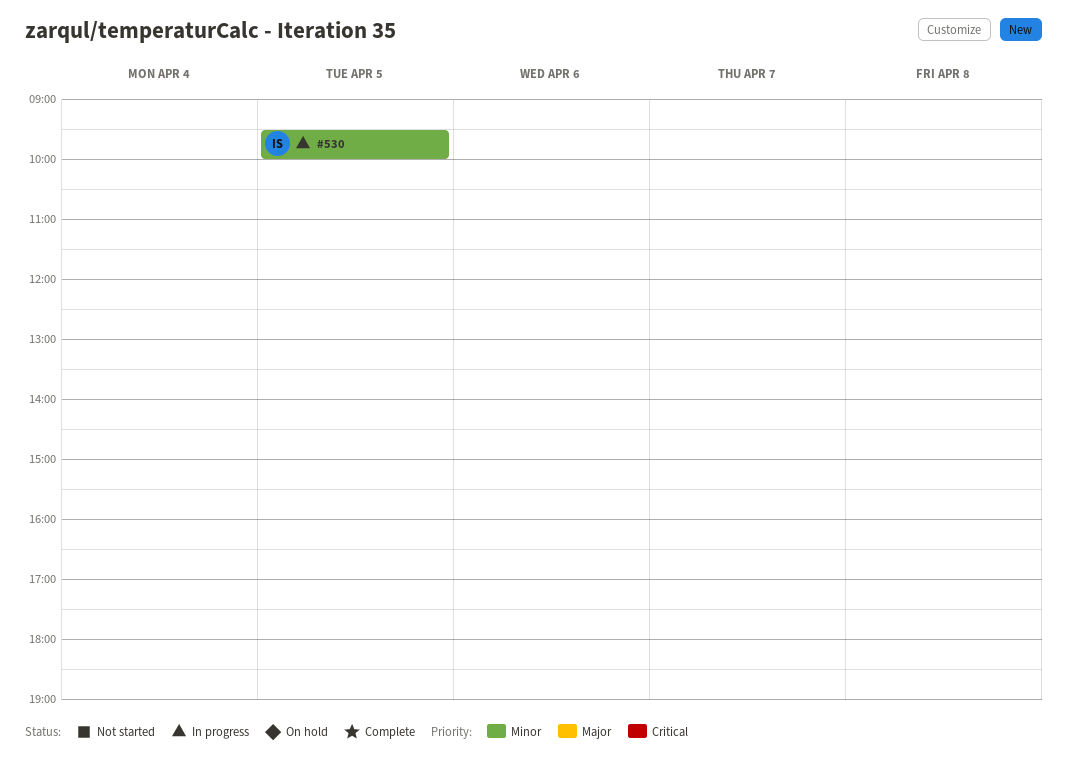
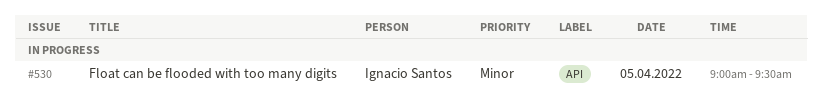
#530, begins: 09:30 -> 09:00
#530, ends: 10:00 -> 09:30

